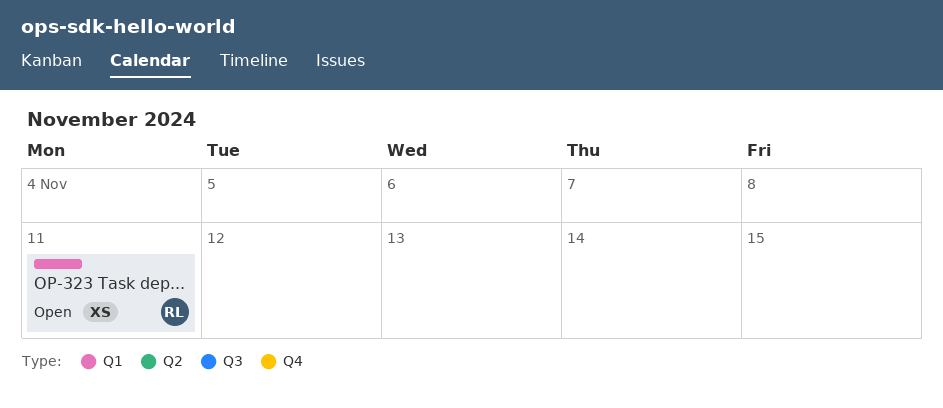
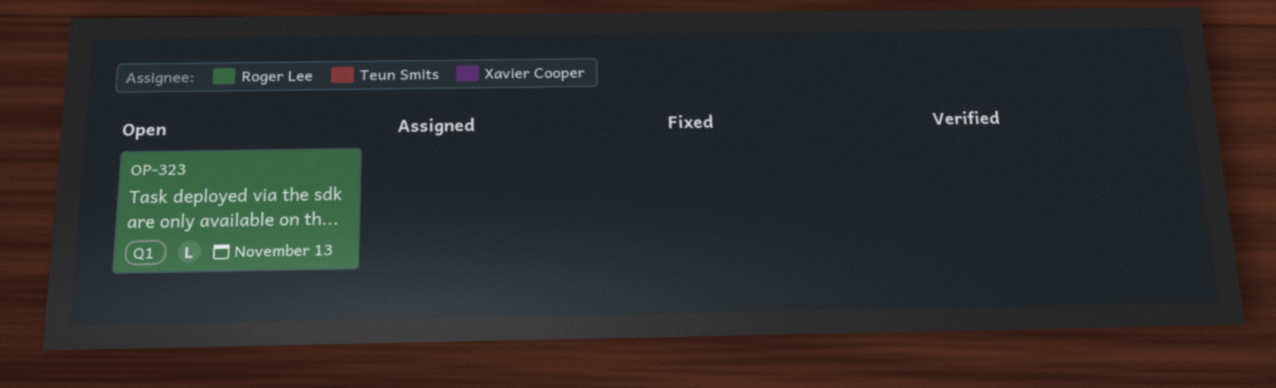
OP-323, estimate: XS -> L
OP-323, due: Nov 11 -> Nov 13

